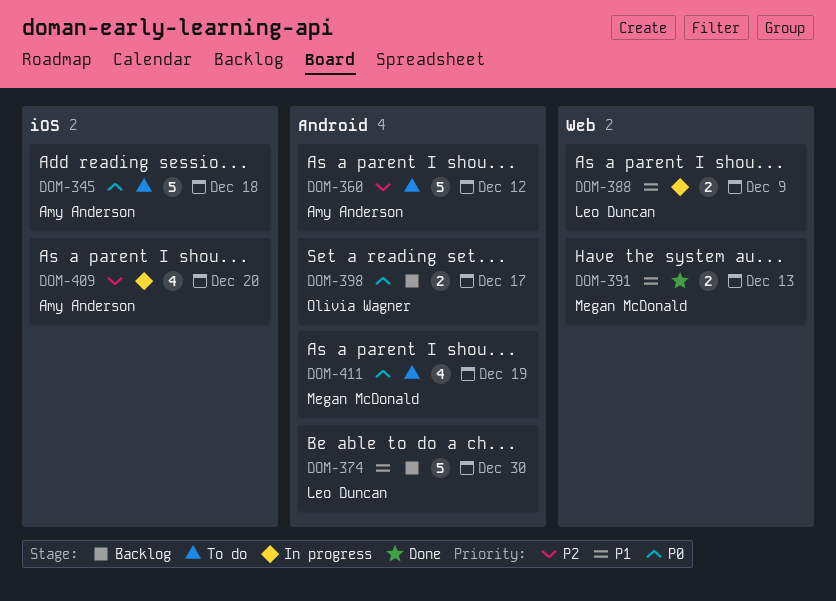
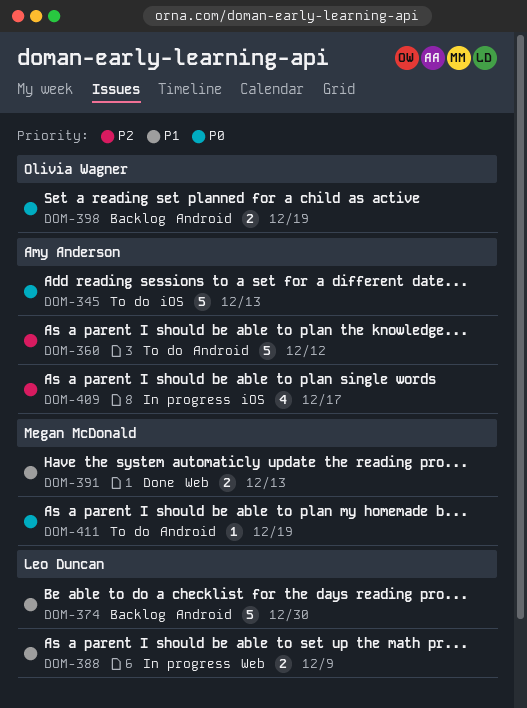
DOM-345, due: Dec 18 -> Dec 13
DOM-398, due: Dec 17 -> Dec 19
DOM-409, due: Dec 20 -> Dec 17
DOM-411, estimate: 4 -> 1

